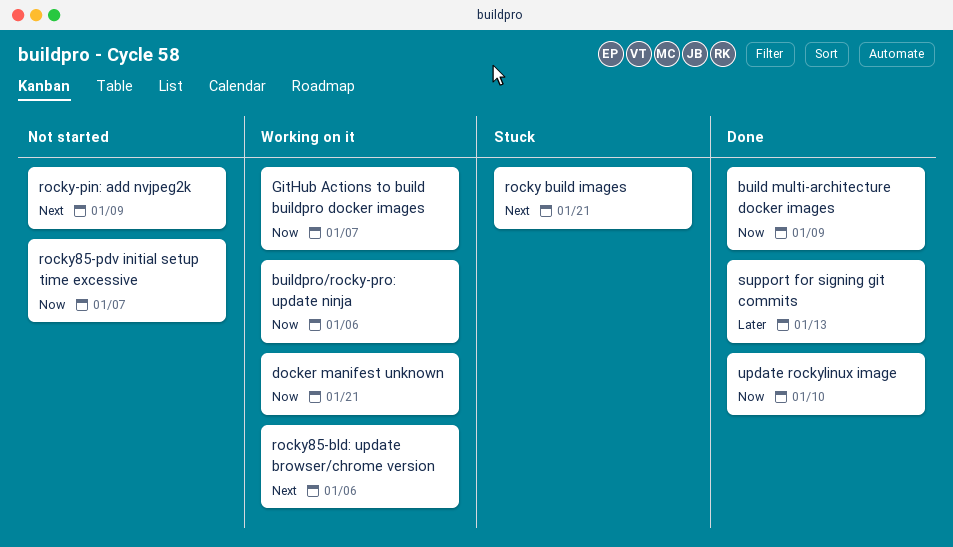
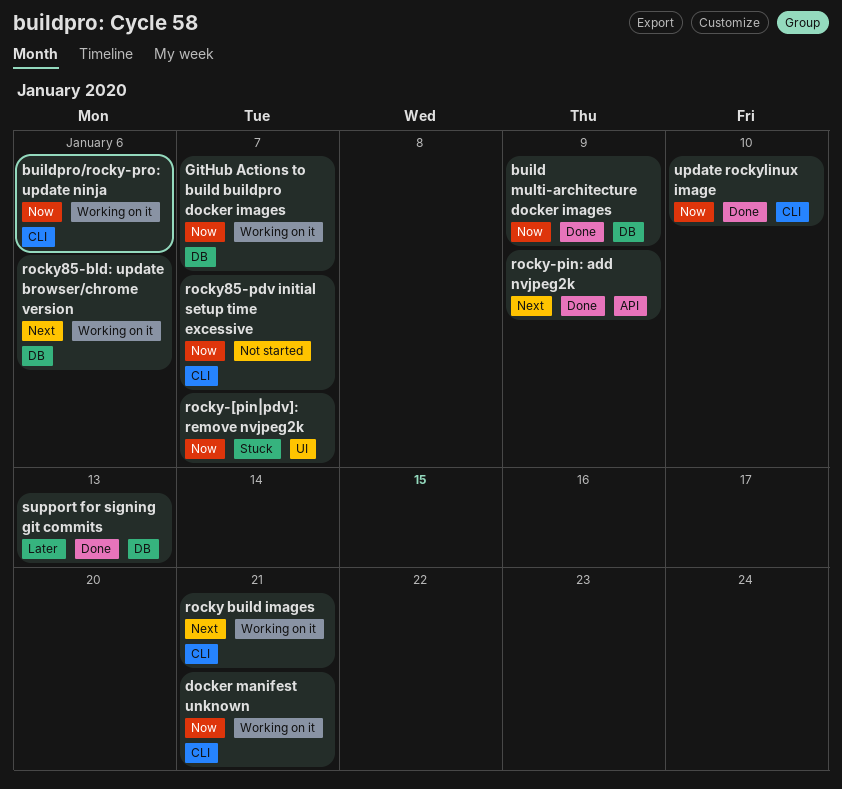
rocky build images, status: Stuck -> Working on it
rocky-[pin|pdv]: remove nvjpeg2k: none -> present
rocky-pin: add nvjpeg2k, status: Not started -> Done

